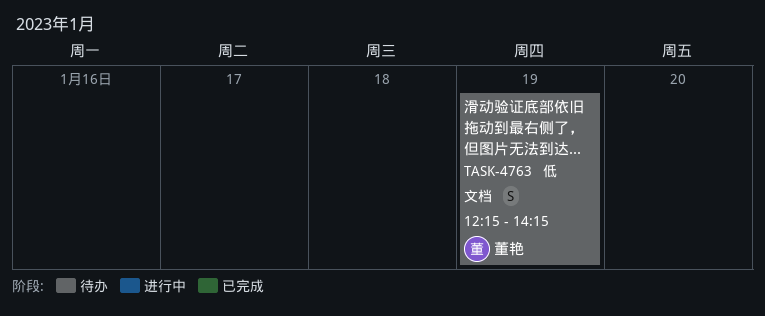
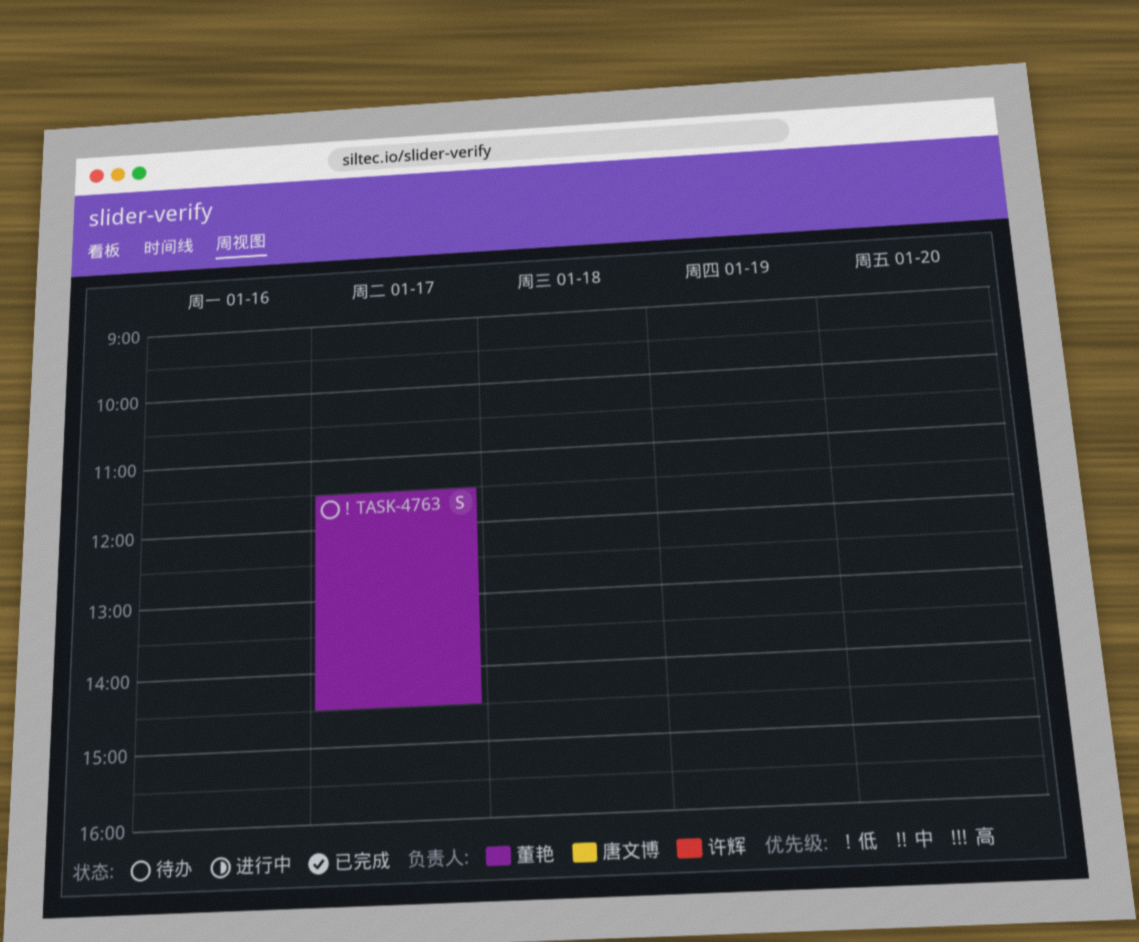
TASK-4763, day: Jan 19 -> Jan 17
TASK-4763, begins: 12:15 -> 11:30
TASK-4763, ends: 14:15 -> 14:30

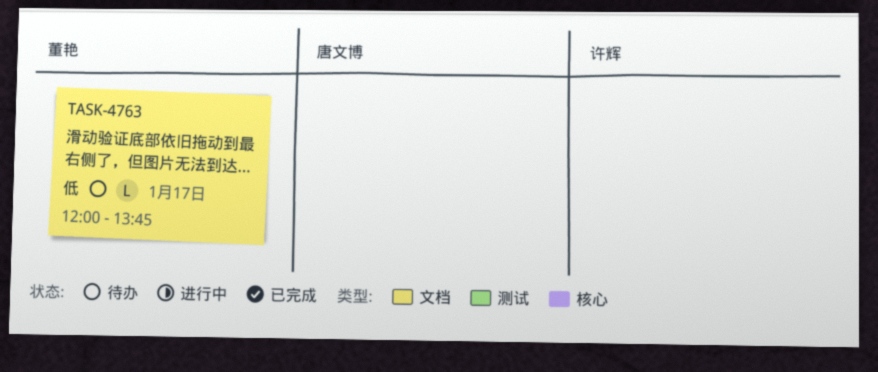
TASK-4763, estimate: S -> L
TASK-4763, begins: 11:30 -> 12:00
TASK-4763, ends: 14:30 -> 13:45

